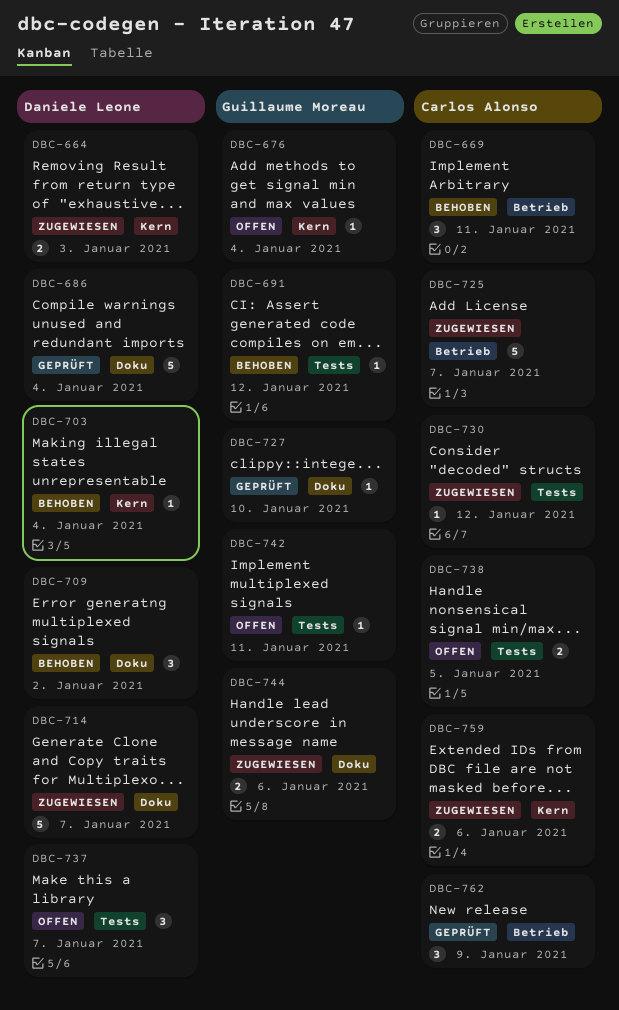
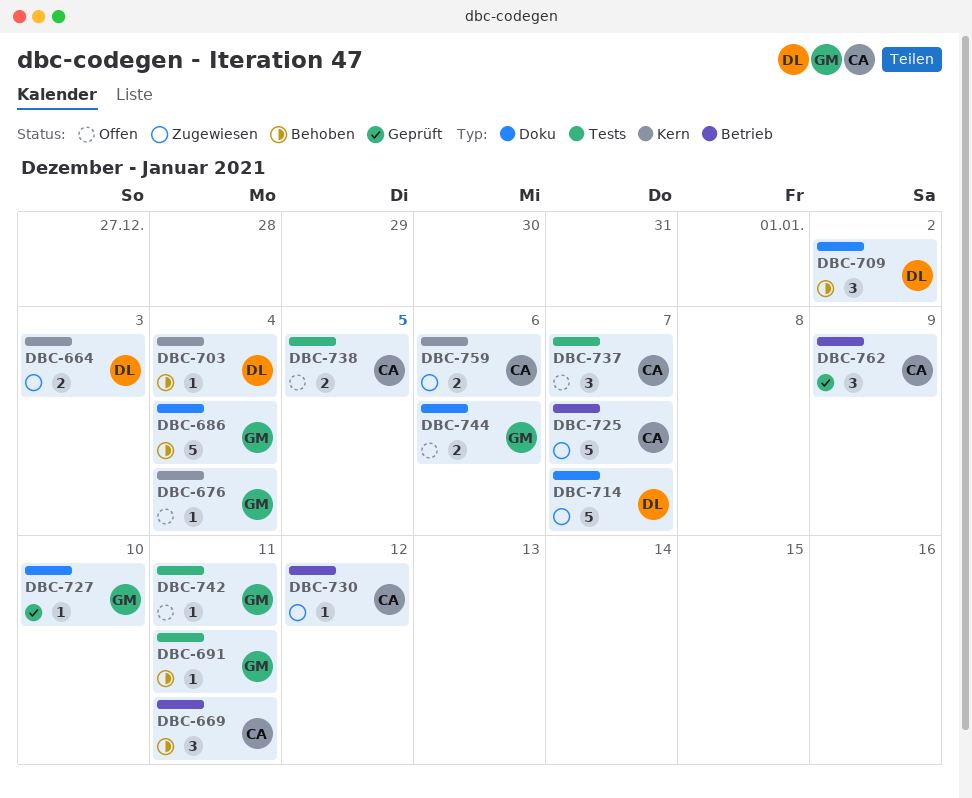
DBC-686, status: Geprüft -> Behoben
DBC-686, owner: Daniele Leone -> Guillaume Moreau
DBC-691, due: Jan 12 -> Jan 11
DBC-730, label: Tests -> Betrieb
DBC-737, owner: Daniele Leone -> Carlos Alonso
DBC-744, status: Zugewiesen -> Offen

